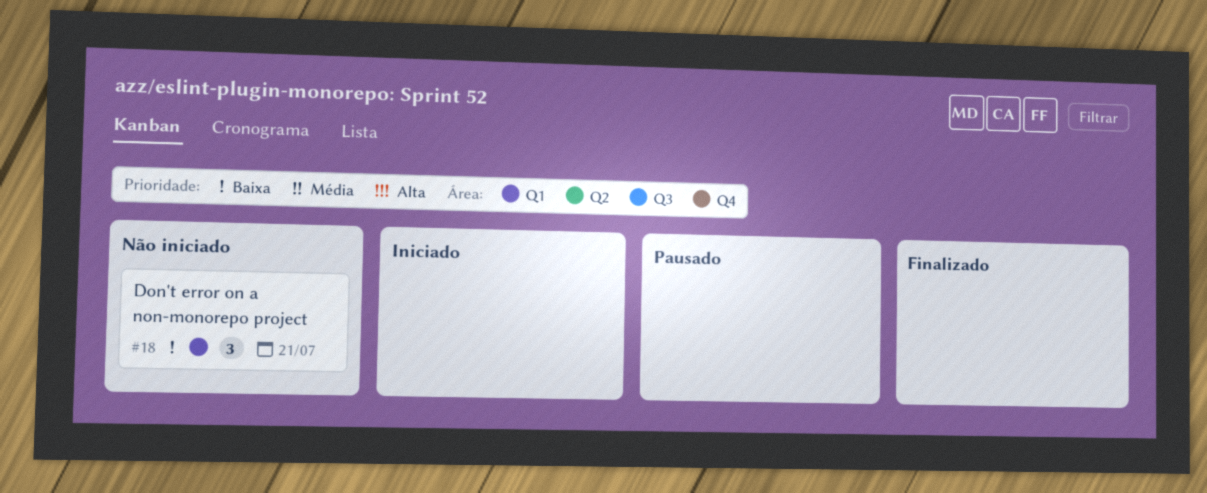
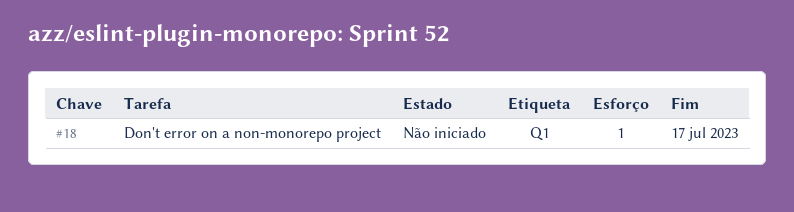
#18, estimate: 3 -> 1
#18, due: Jul 21 -> Jul 17

